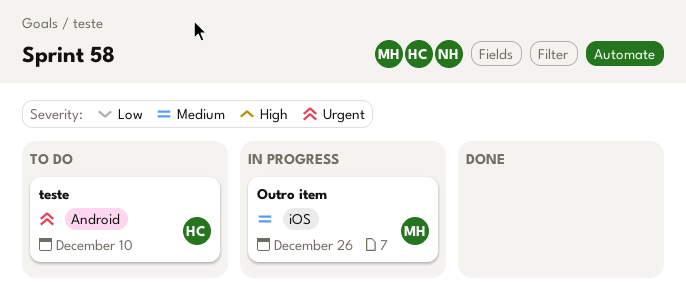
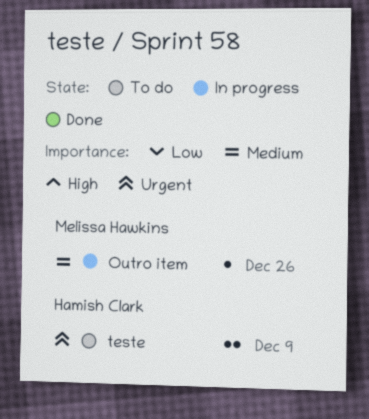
teste, due: Dec 10 -> Dec 9

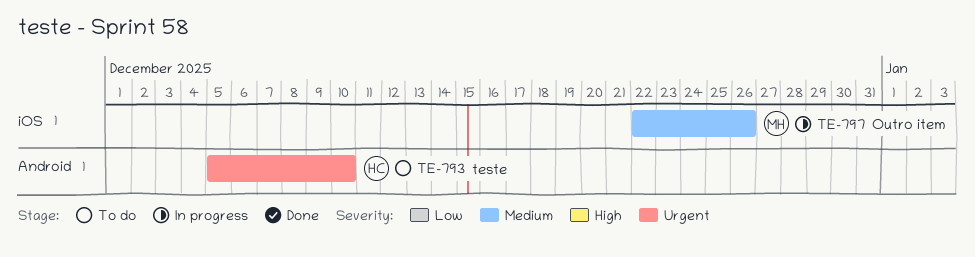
teste, due: Dec 9 -> Dec 10

